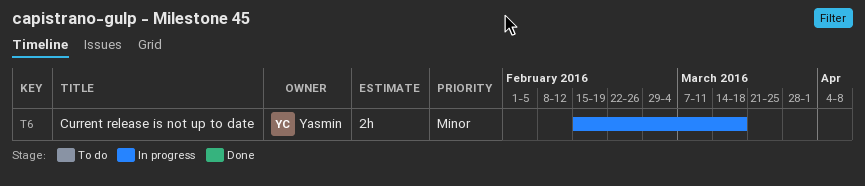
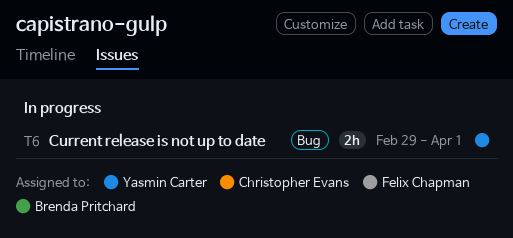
T6, start: Feb 15 -> Feb 29
T6, due: Mar 18 -> Apr 1

